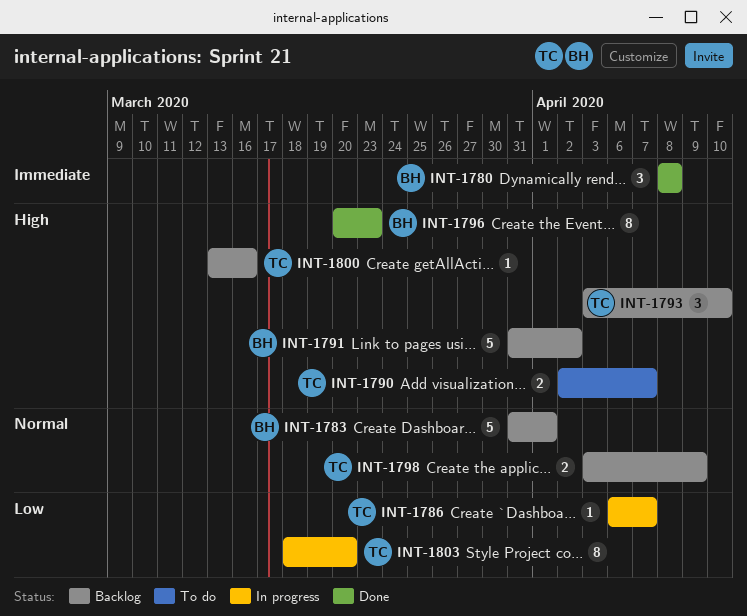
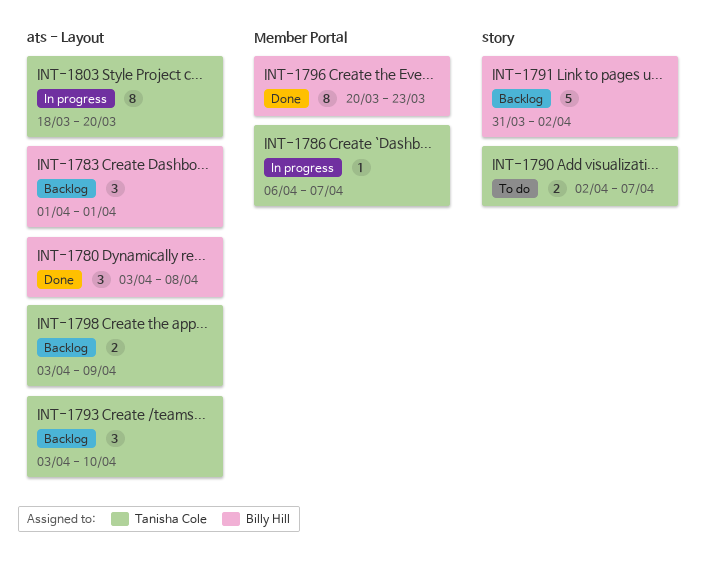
INT-1780, start: Apr 8 -> Apr 3
INT-1783, estimate: 5 -> 3
INT-1783, start: Mar 31 -> Apr 1
INT-1800: present -> none

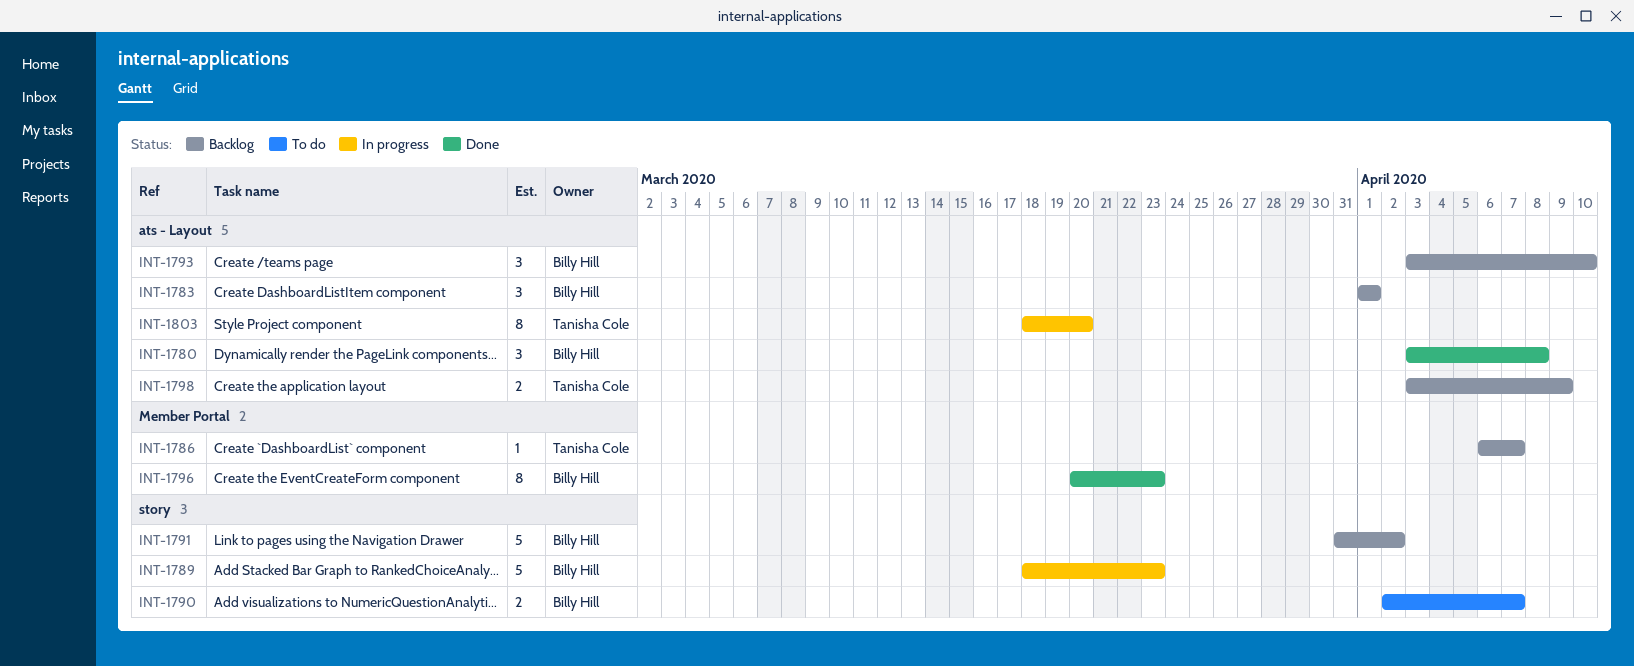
INT-1786, status: In progress -> Backlog
INT-1789: none -> present
INT-1790, owner: Tanisha Cole -> Billy Hill
INT-1793, owner: Tanisha Cole -> Billy Hill

